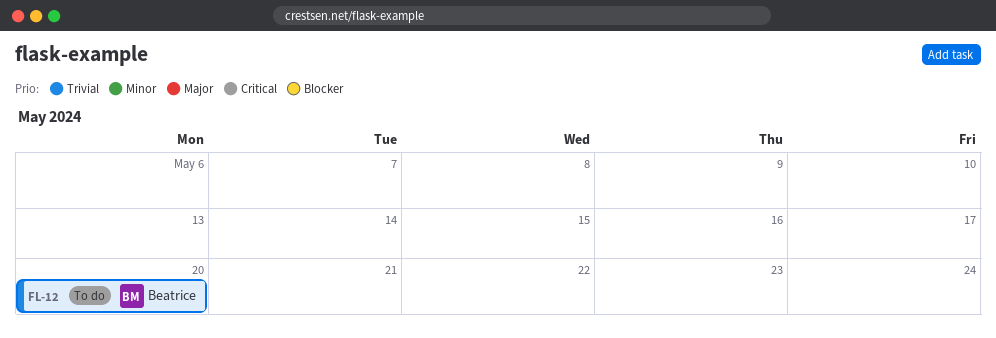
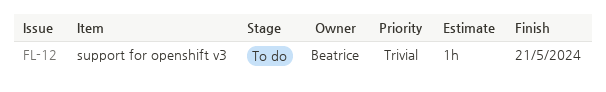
FL-12, due: May 20 -> May 21

